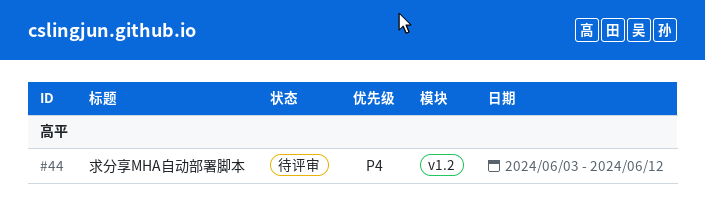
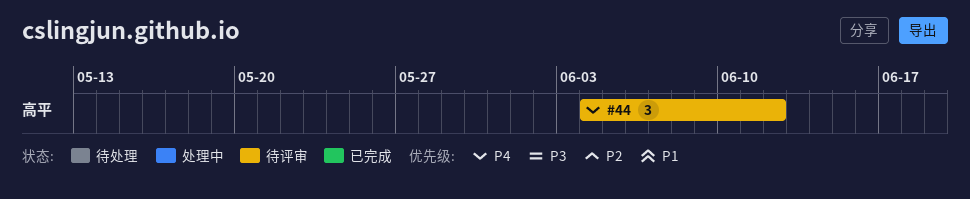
#44, start: Jun 3 -> Jun 4

